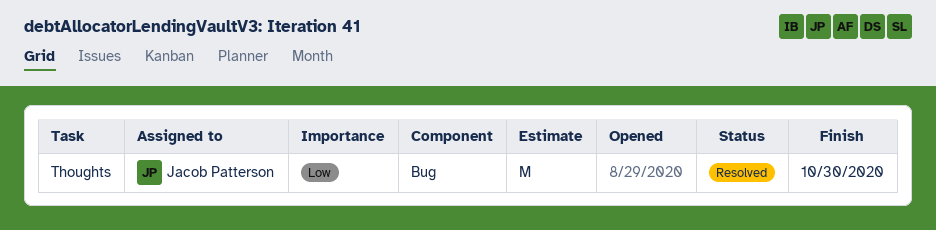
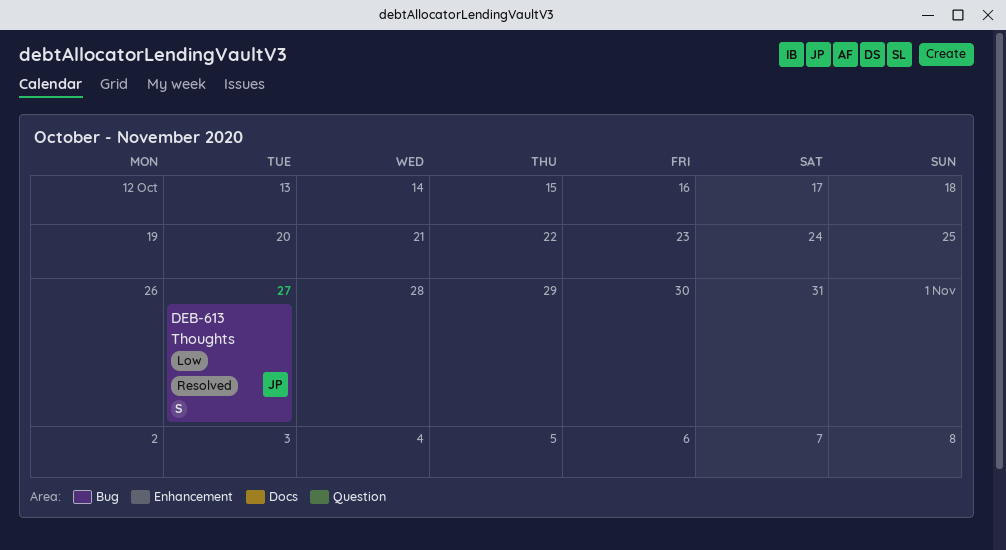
Thoughts, estimate: M -> S
Thoughts, due: Oct 30 -> Oct 27

